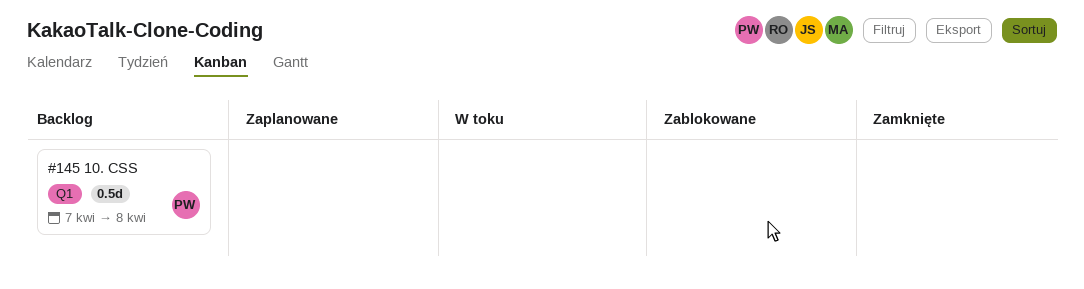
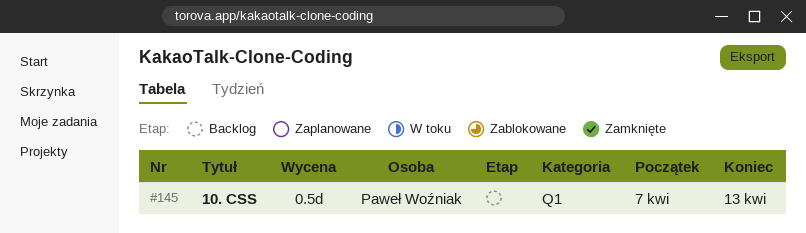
#145, due: Apr 8 -> Apr 13

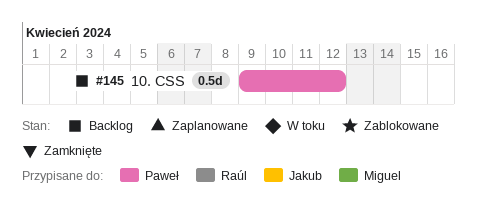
#145, start: Apr 7 -> Apr 9
#145, due: Apr 13 -> Apr 12

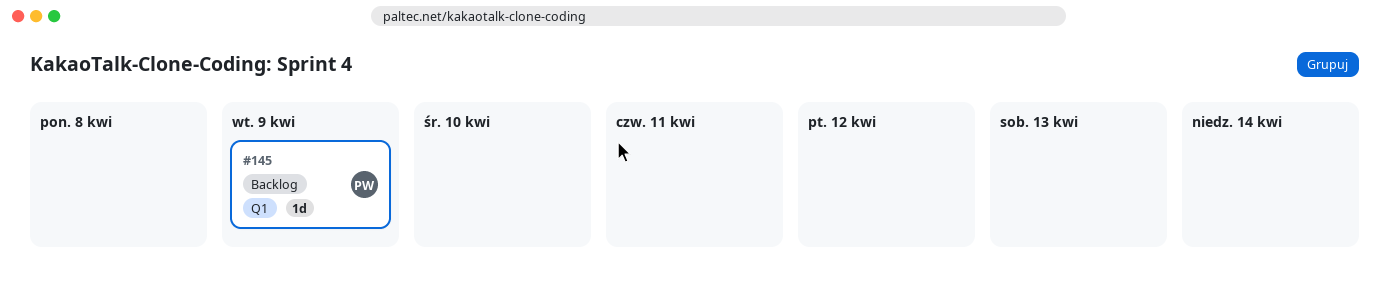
#145, estimate: 0.5d -> 1d
#145, due: Apr 12 -> Apr 9

